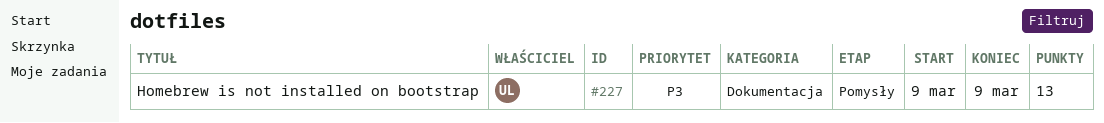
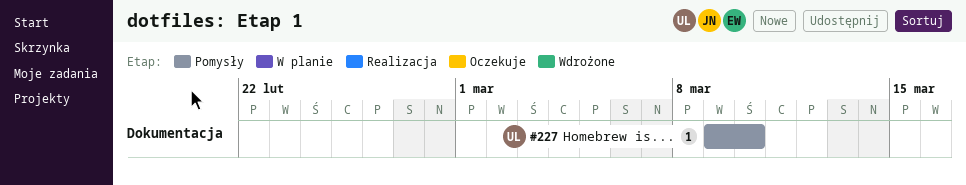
#227, estimate: 13 -> 1
#227, due: Mar 9 -> Mar 10

